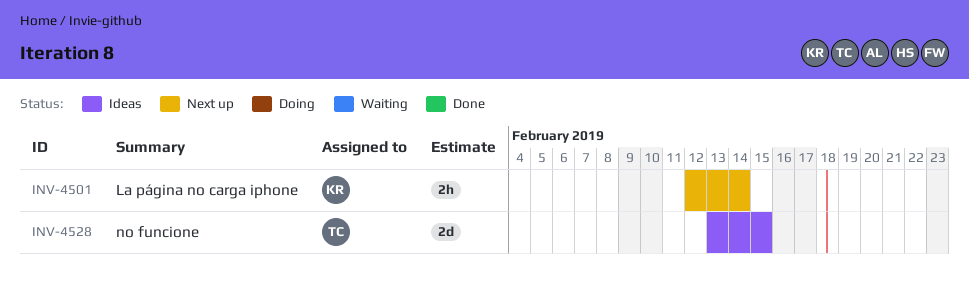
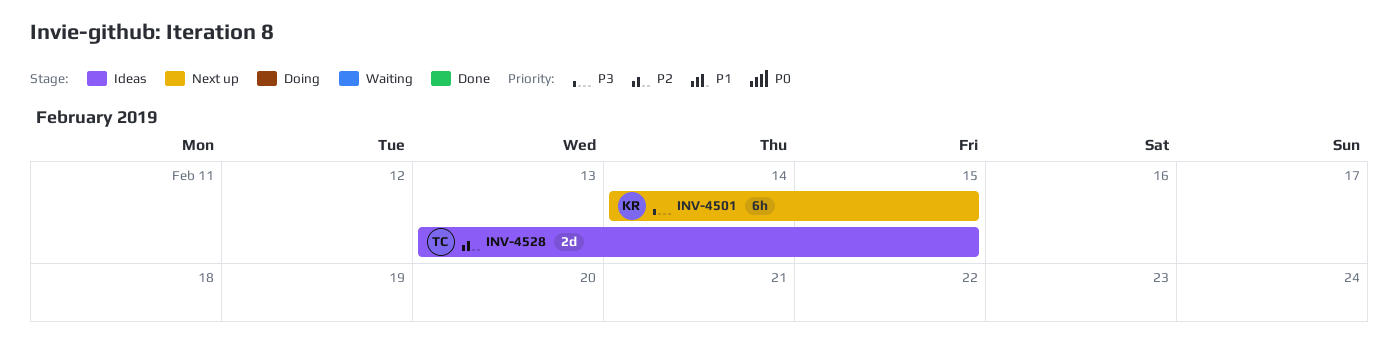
INV-4501, estimate: 2h -> 6h
INV-4501, start: Feb 12 -> Feb 14
INV-4501, due: Feb 14 -> Feb 15

